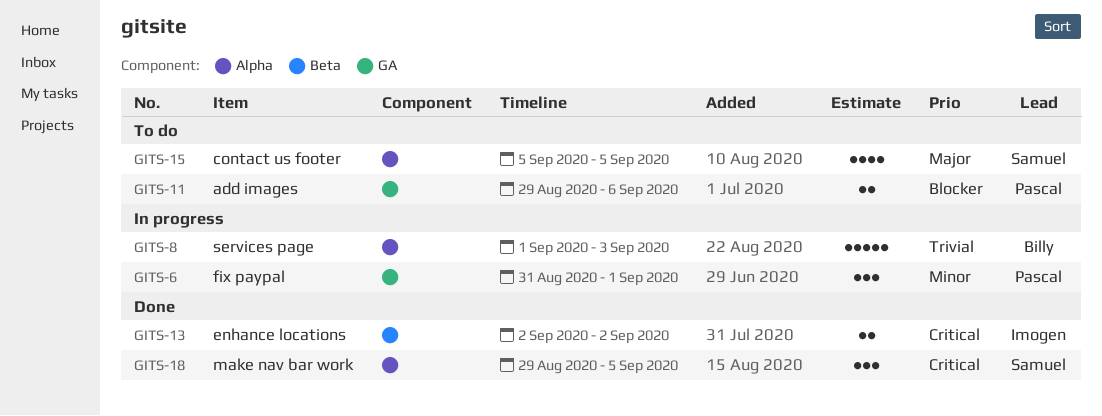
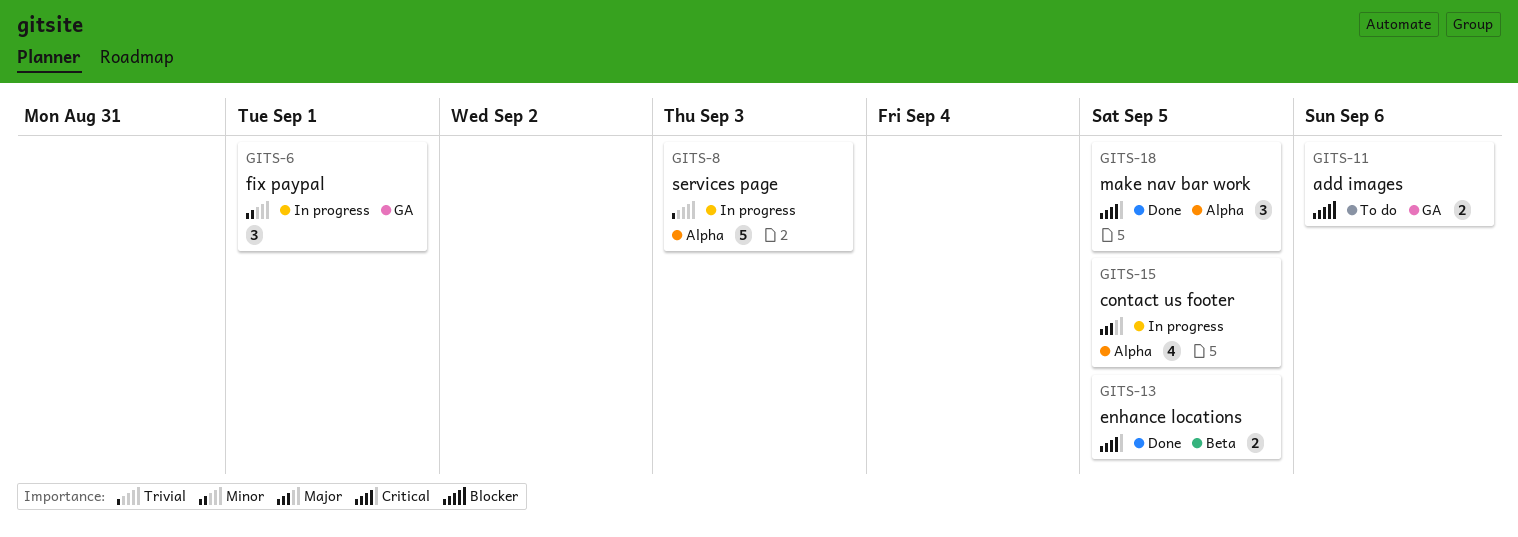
GITS-13, due: Sep 2 -> Sep 5
GITS-15, status: To do -> In progress

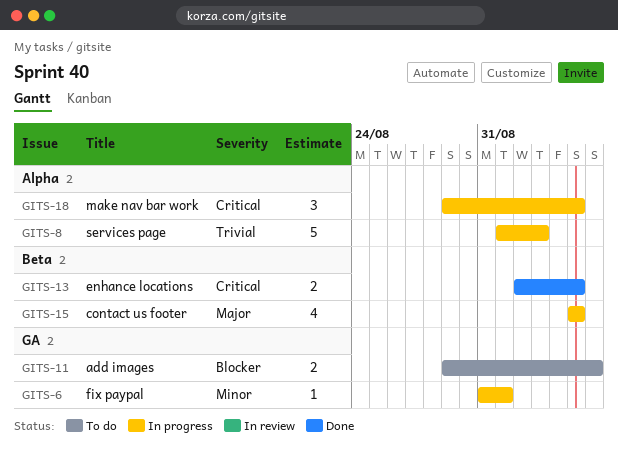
GITS-6, estimate: 3 -> 1
GITS-15, label: Alpha -> Beta
GITS-18, status: Done -> In progress

